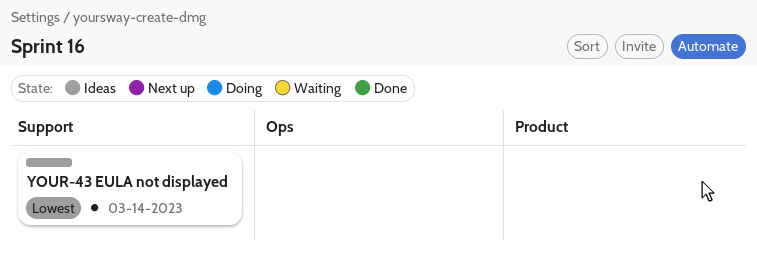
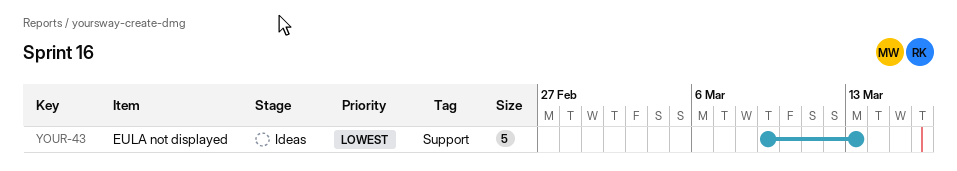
YOUR-43, estimate: 1 -> 5
YOUR-43, due: Mar 14 -> Mar 13

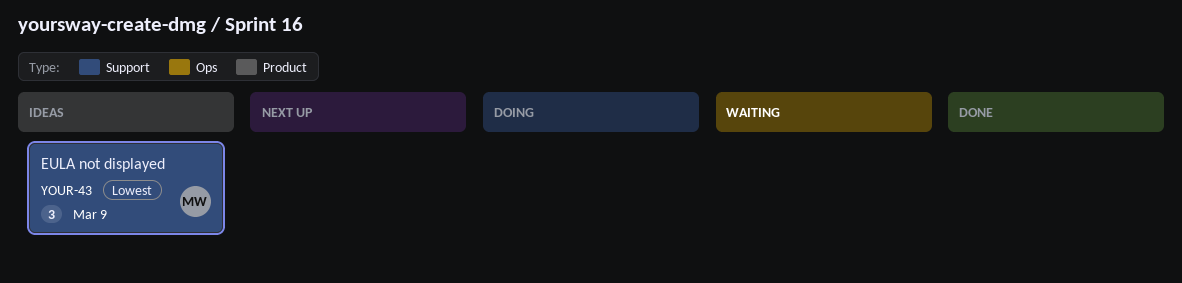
YOUR-43, estimate: 5 -> 3
YOUR-43, due: Mar 13 -> Mar 9

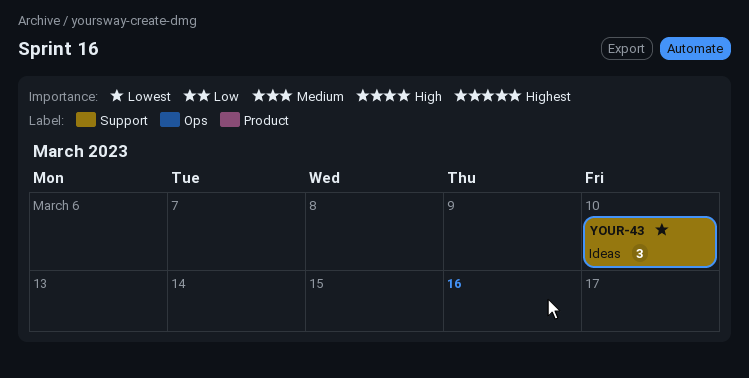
YOUR-43, due: Mar 9 -> Mar 10

